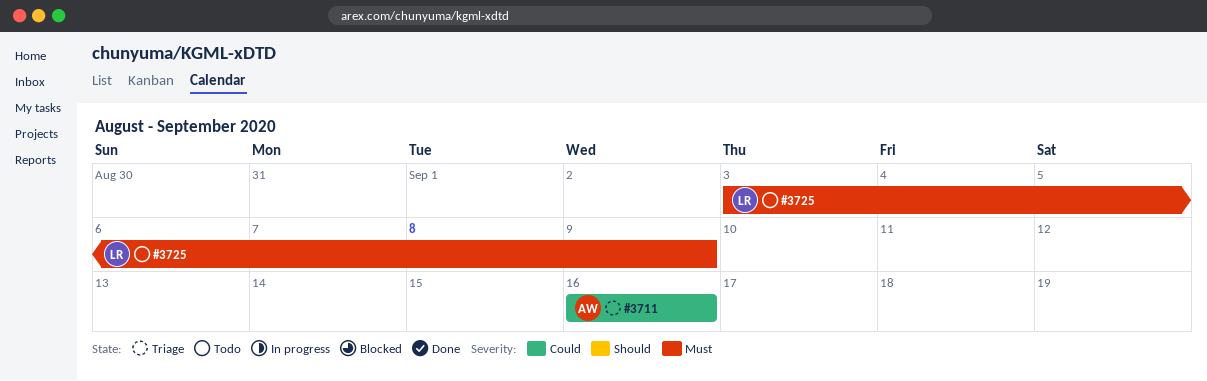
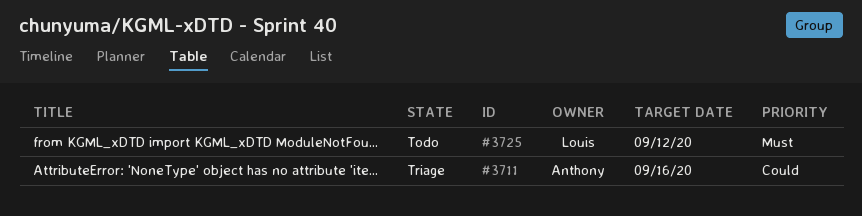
#3725, due: Sep 9 -> Sep 12

